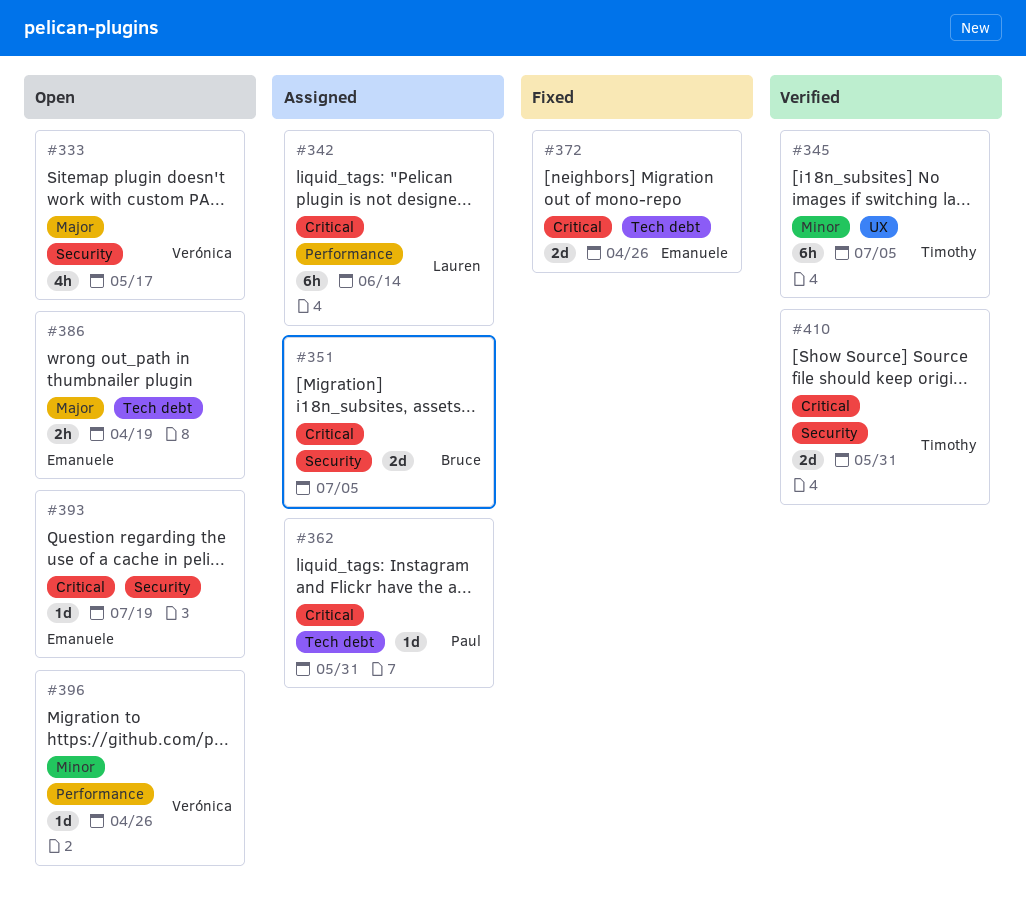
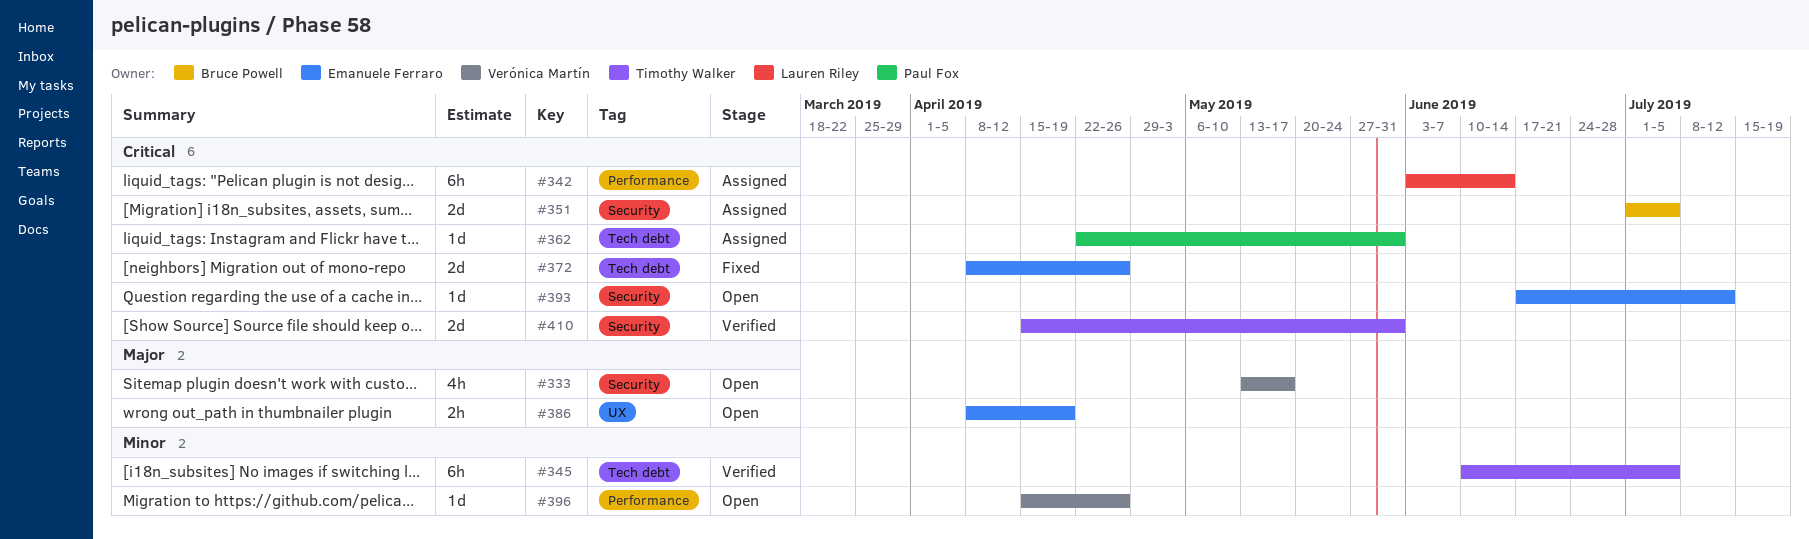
#345, label: UX -> Tech debt
#386, label: Tech debt -> UX
#393, due: Jul 19 -> Jul 12

